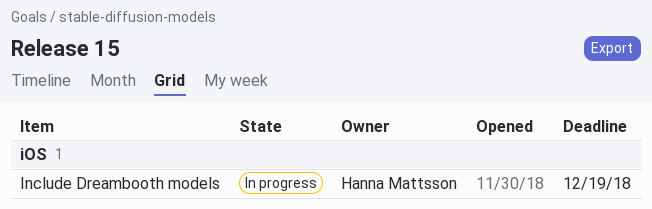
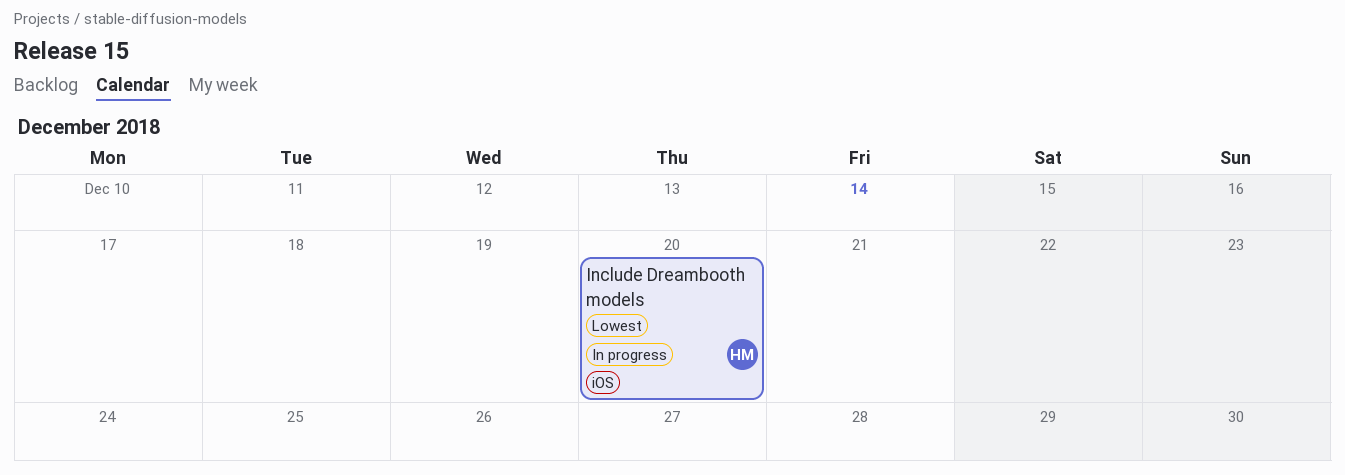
Include Dreambooth models, due: Dec 19 -> Dec 20

